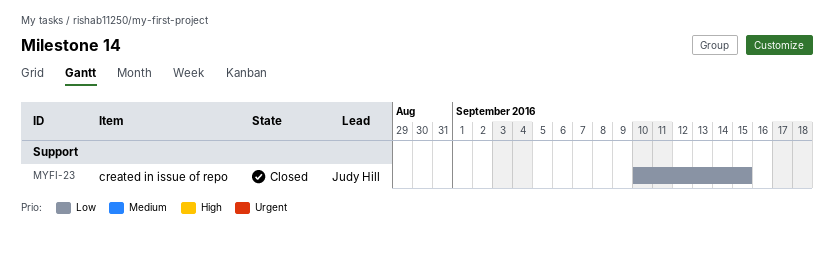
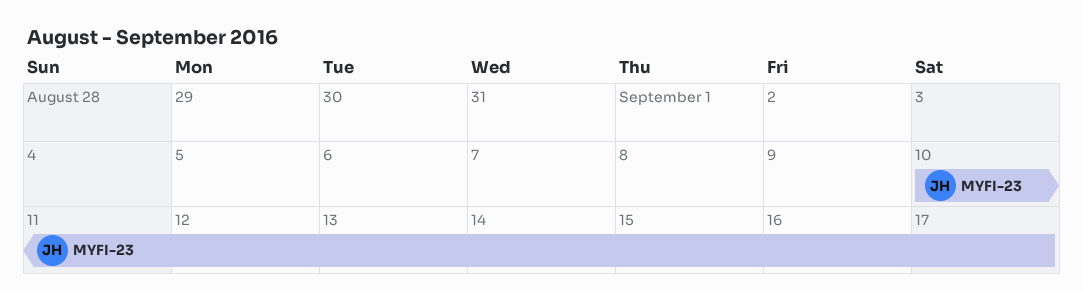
MYFI-23, due: Sep 15 -> Sep 17

